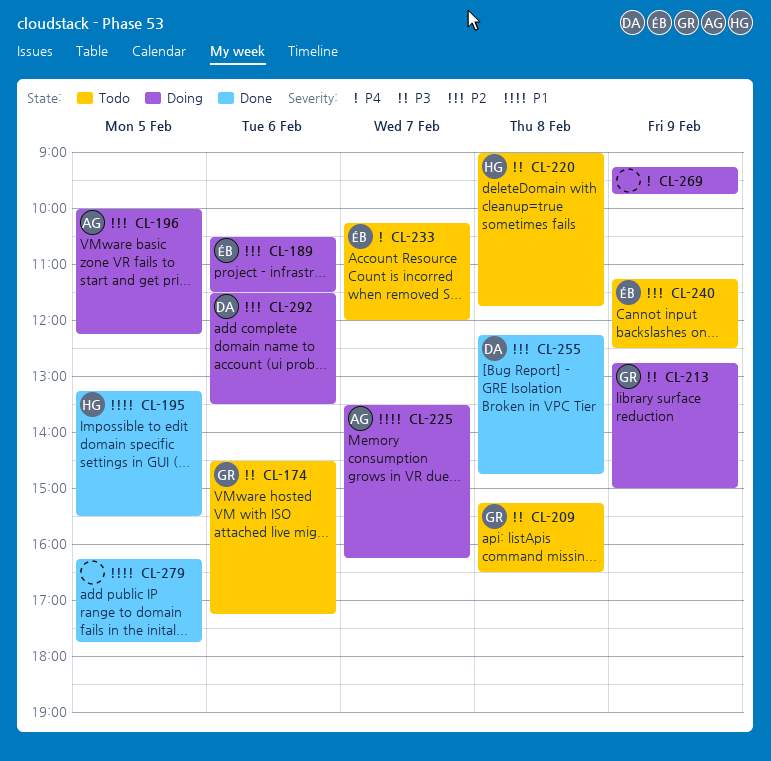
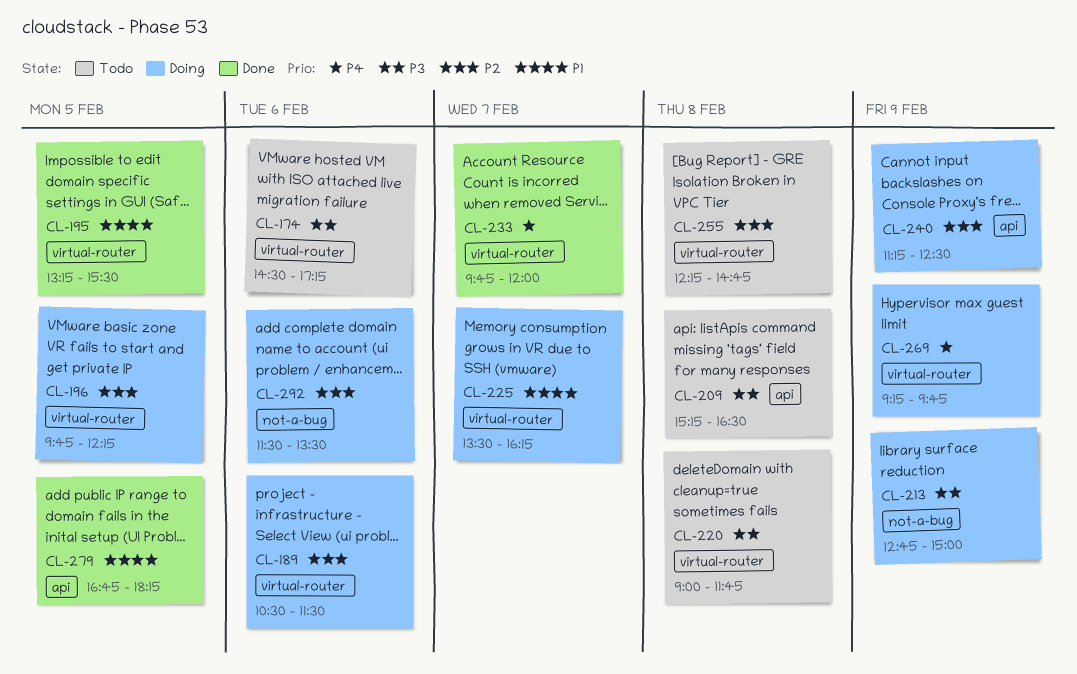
CL-196, begins: 10:00 -> 09:45
CL-233, status: Todo -> Done
CL-233, begins: 10:15 -> 09:45
CL-240, status: Todo -> Doing
CL-255, status: Done -> Todo
CL-279, begins: 16:15 -> 16:45
CL-279, ends: 17:45 -> 18:15

